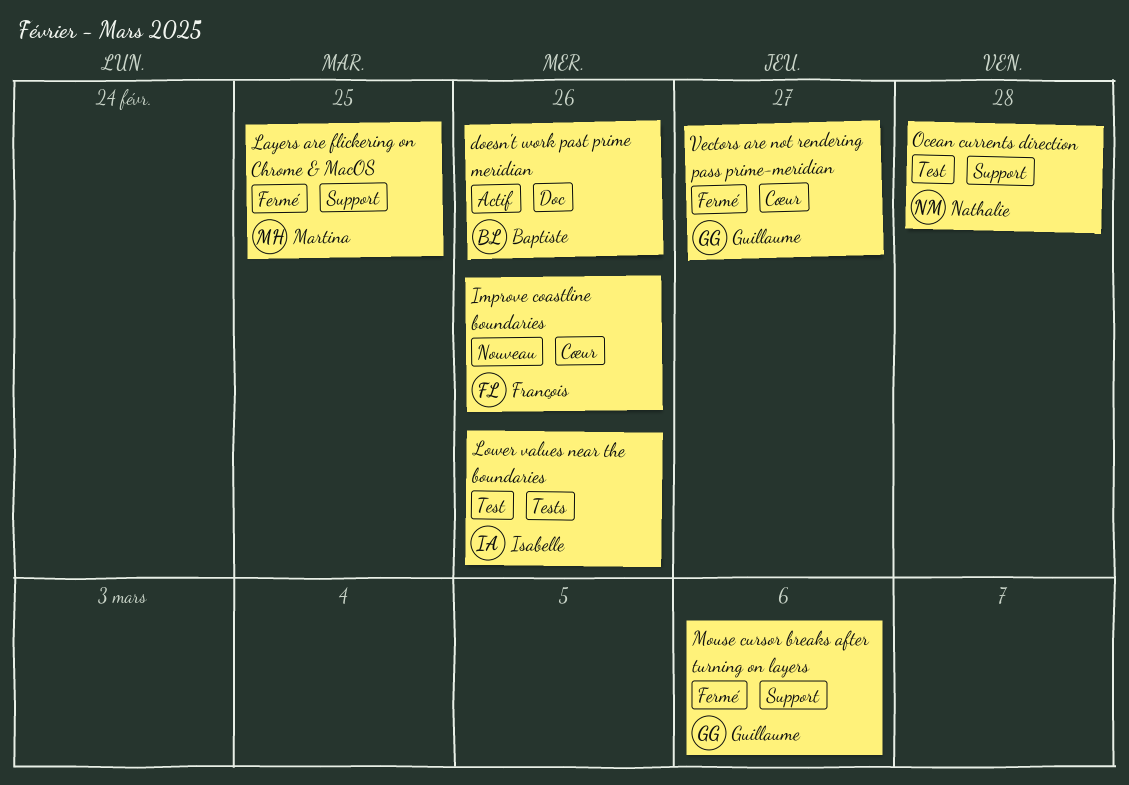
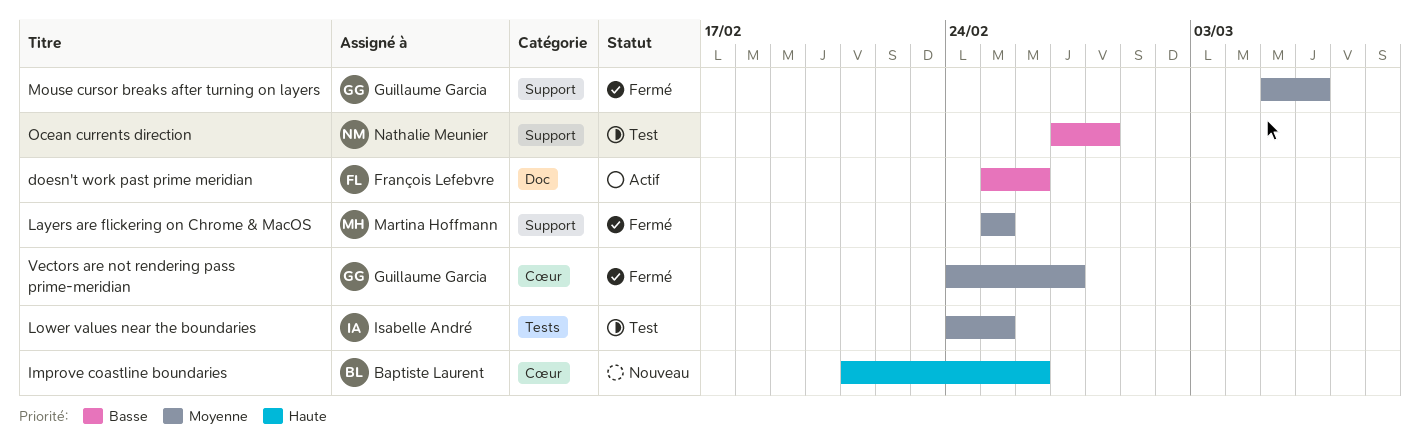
doesn't work past prime meridian, owner: Baptiste Laurent -> François Lefebvre
Improve coastline boundaries, owner: François Lefebvre -> Baptiste Laurent
Lower values near the boundaries, due: Feb 26 -> Feb 25

